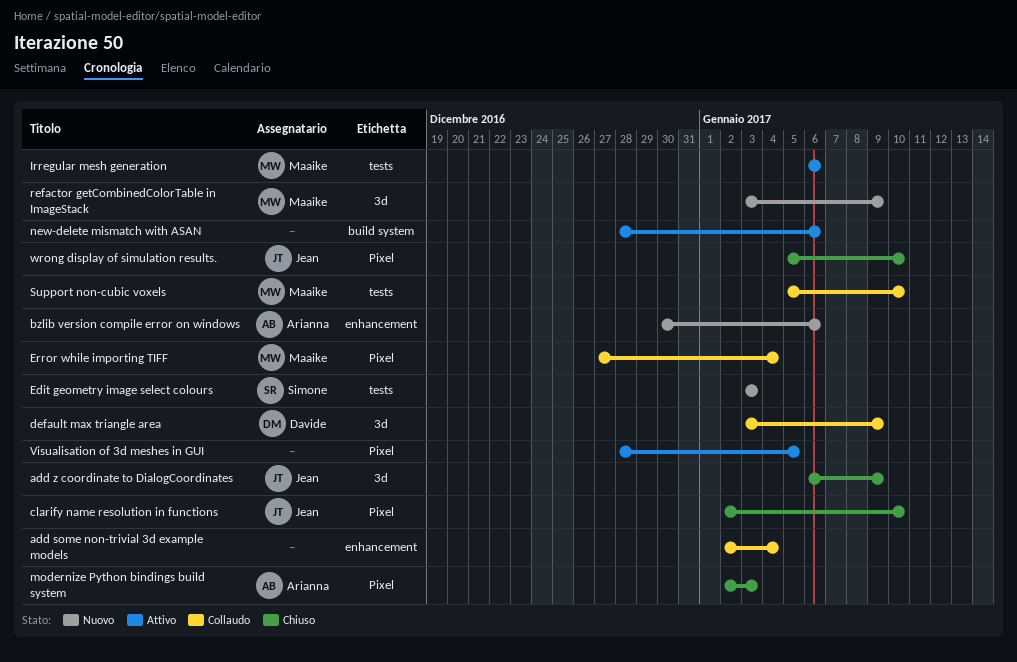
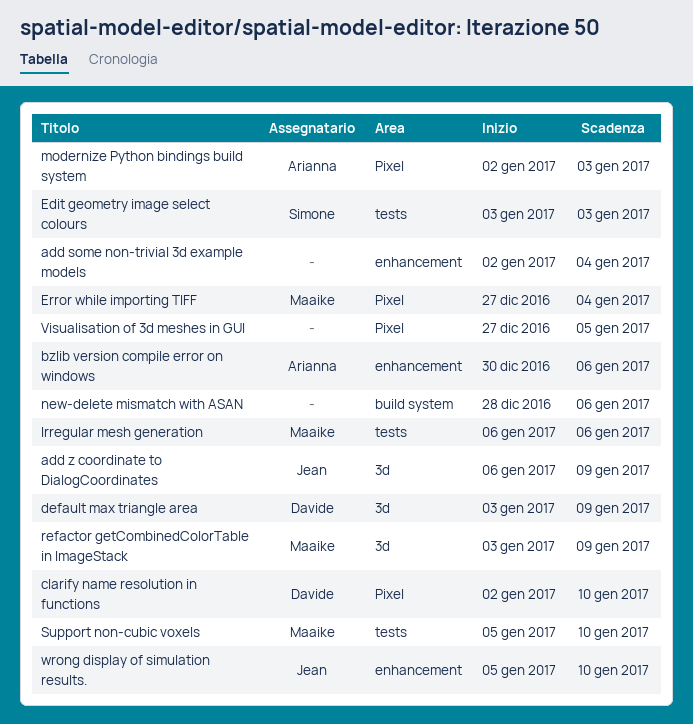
clarify name resolution in functions, owner: Jean -> Davide
Visualisation of 3d meshes in GUI, start: Dec 28 -> Dec 27
wrong display of simulation results., label: Pixel -> enhancement

